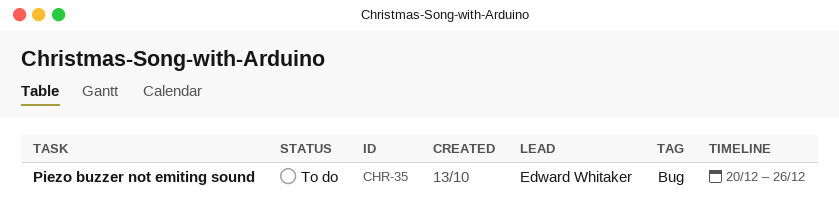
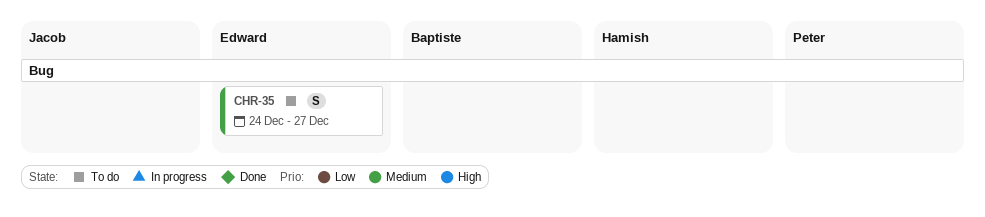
CHR-35, start: Dec 20 -> Dec 24
CHR-35, due: Dec 26 -> Dec 27

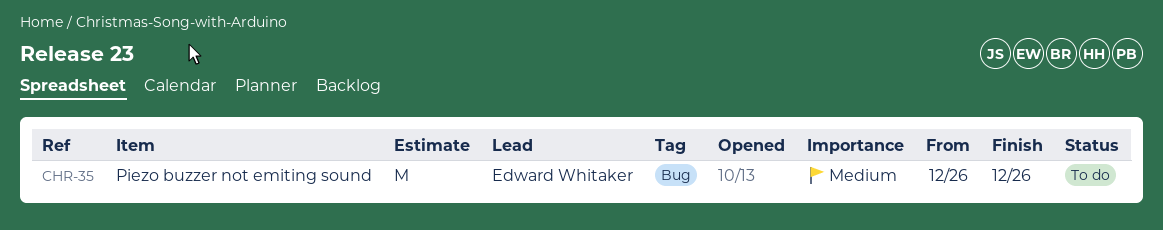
CHR-35, estimate: S -> M
CHR-35, start: Dec 24 -> Dec 26
CHR-35, due: Dec 27 -> Dec 26

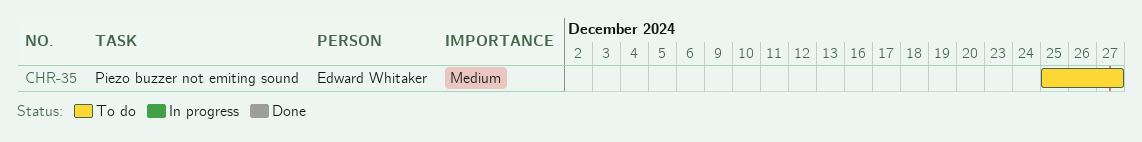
CHR-35, start: Dec 26 -> Dec 25
CHR-35, due: Dec 26 -> Dec 27

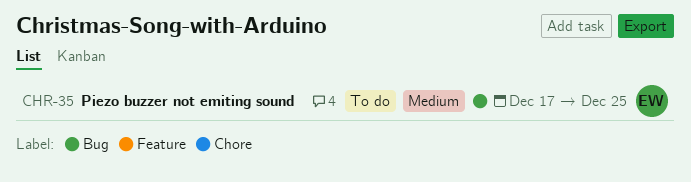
CHR-35, start: Dec 25 -> Dec 17
CHR-35, due: Dec 27 -> Dec 25

